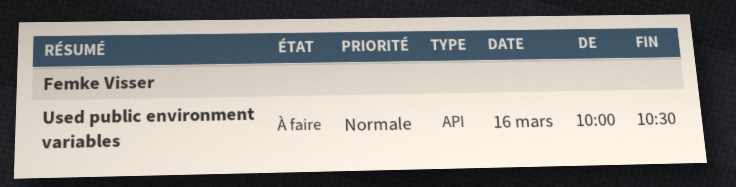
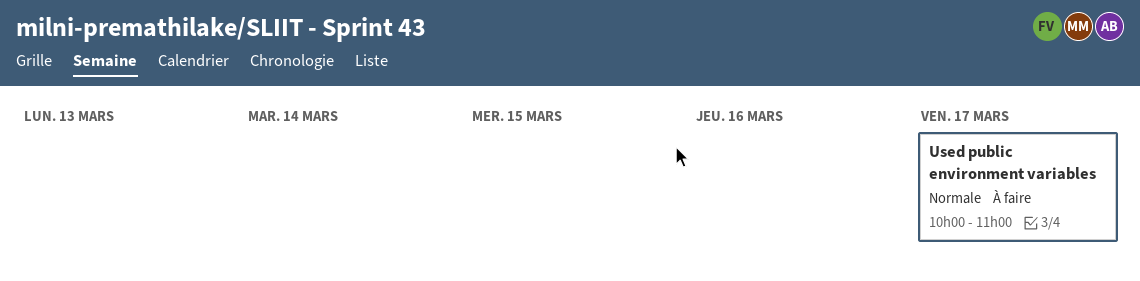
Used public environment variables, day: Mar 16 -> Mar 17
Used public environment variables, ends: 10:30 -> 11:00

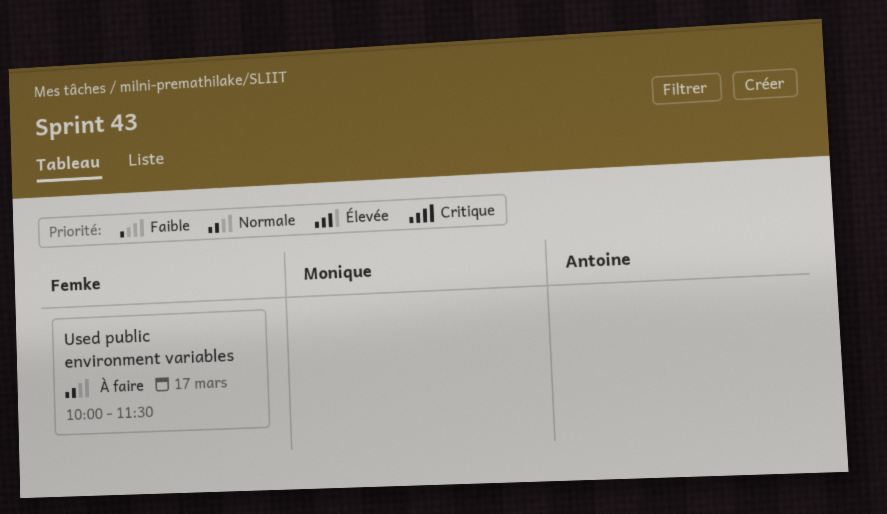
Used public environment variables, ends: 11:00 -> 11:30

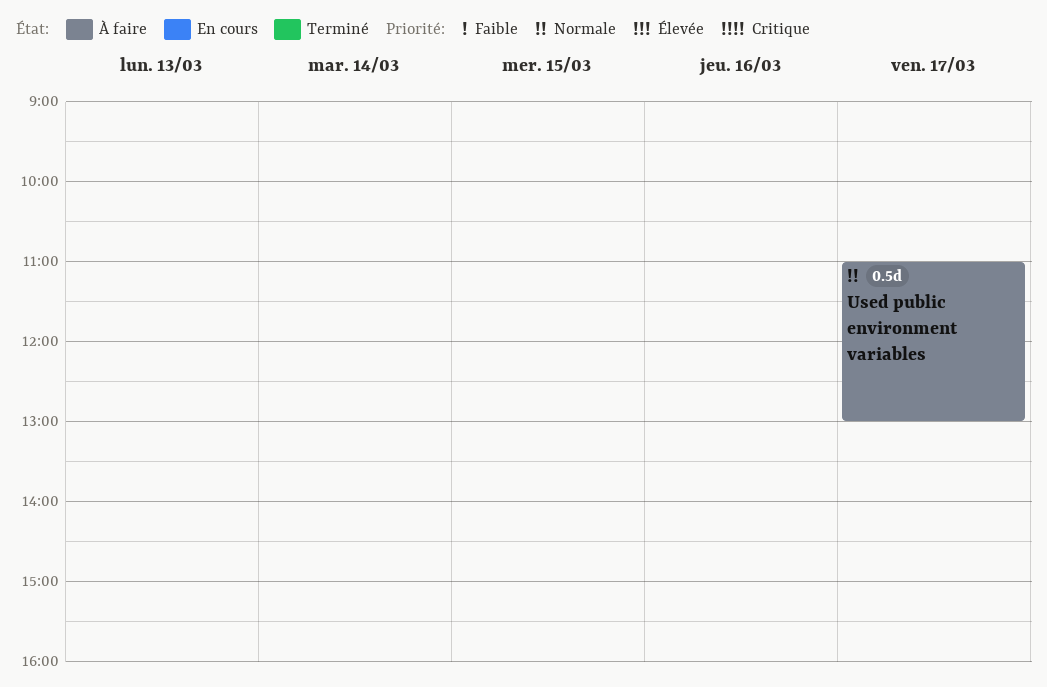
Used public environment variables, begins: 10:00 -> 11:00
Used public environment variables, ends: 11:30 -> 13:00

